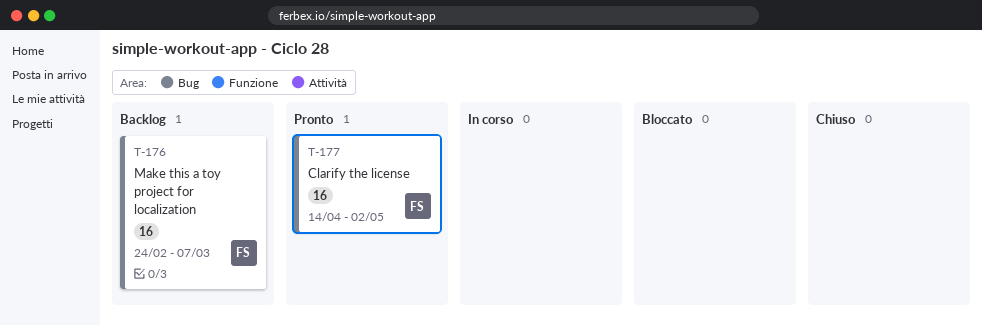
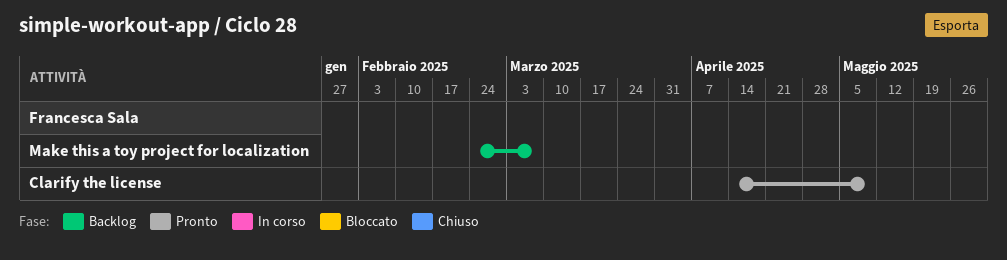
Clarify the license, due: May 2 -> May 9

